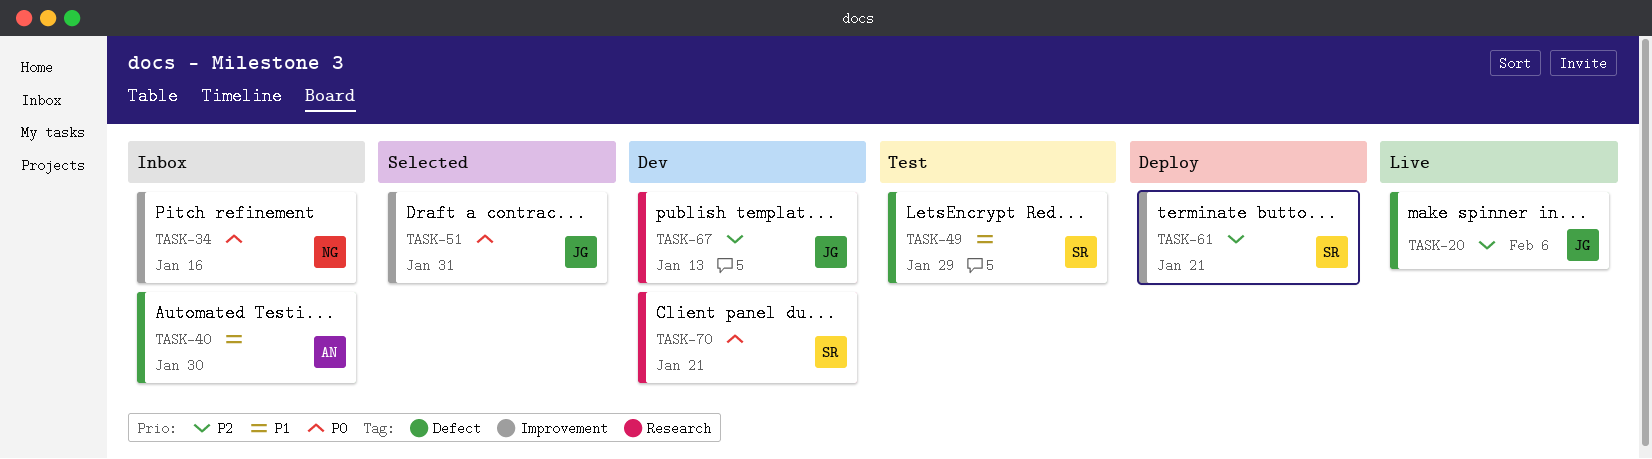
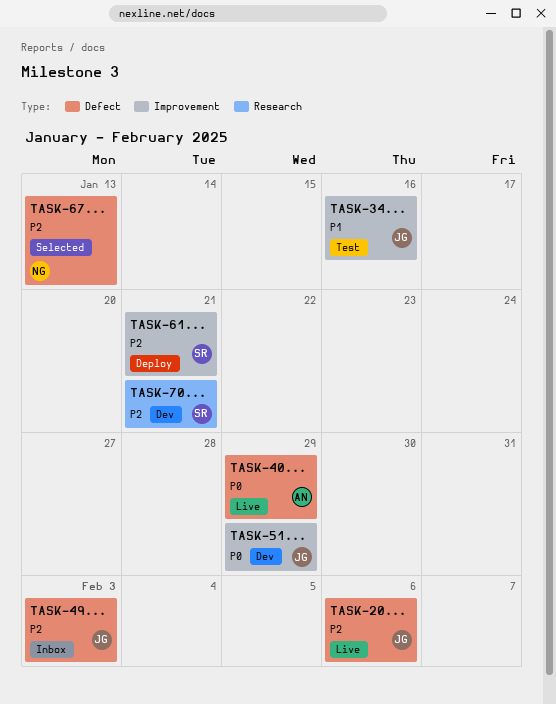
TASK-34, status: Inbox -> Test
TASK-34, owner: NG -> JG
TASK-34, priority: P0 -> P1
TASK-40, status: Inbox -> Live
TASK-40, priority: P1 -> P0
TASK-40, due: Jan 30 -> Jan 29
TASK-49, status: Test -> Inbox
TASK-49, owner: SR -> JG
TASK-49, priority: P1 -> P2
TASK-49, due: Jan 29 -> Feb 3
TASK-51, status: Selected -> Dev
TASK-51, due: Jan 31 -> Jan 29
TASK-67, status: Dev -> Selected
TASK-67, owner: JG -> NG
TASK-67, label: Research -> Defect
TASK-70, priority: P0 -> P2

